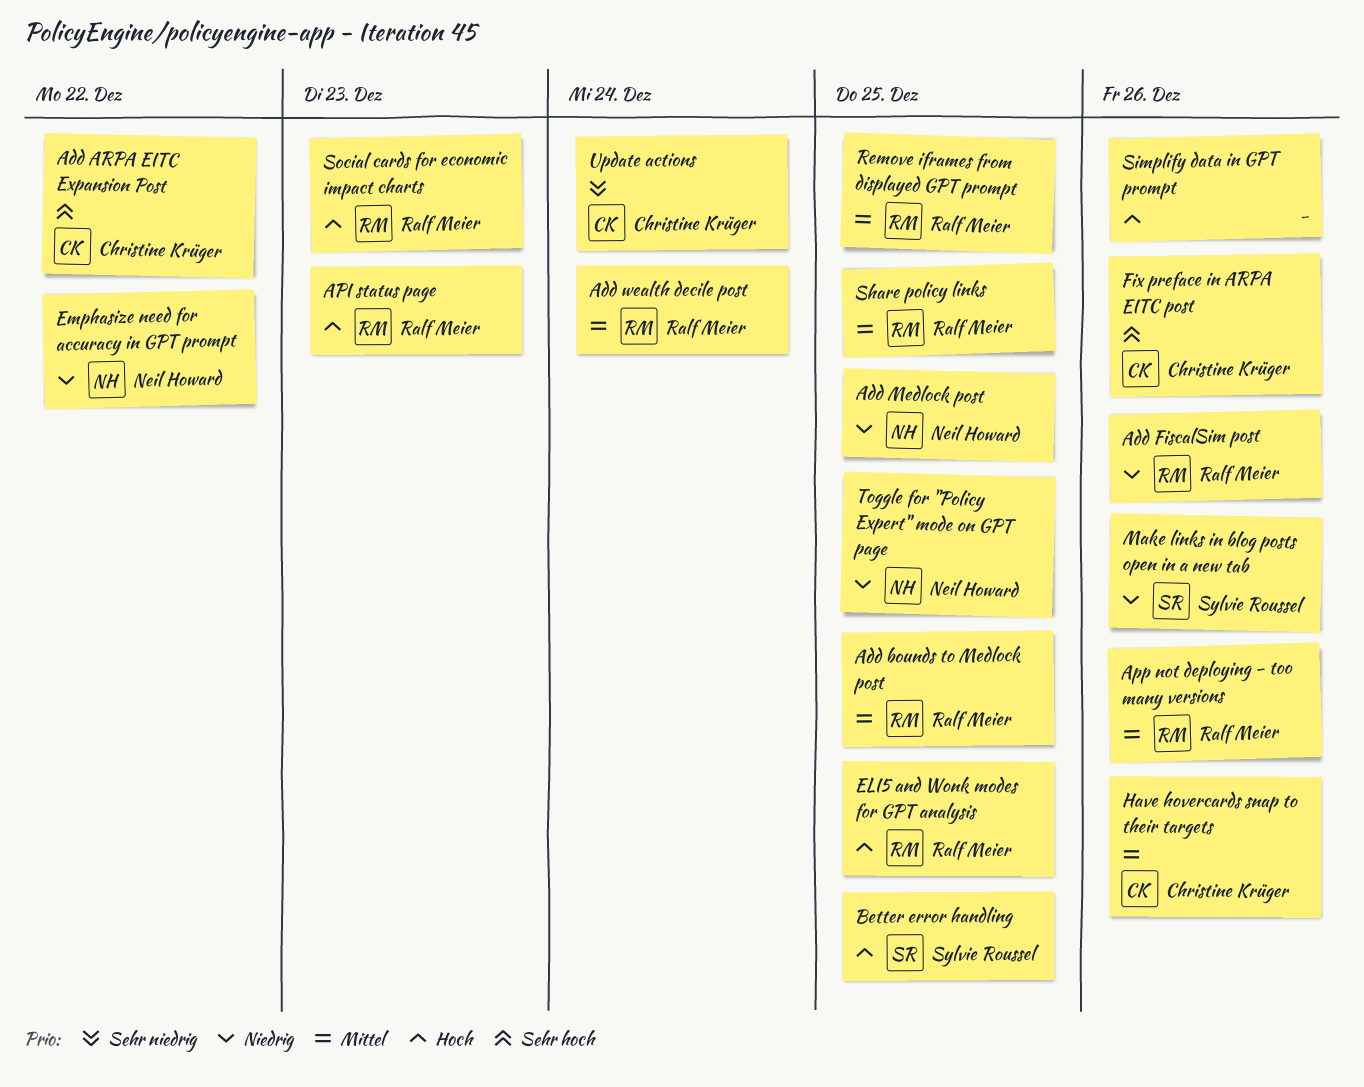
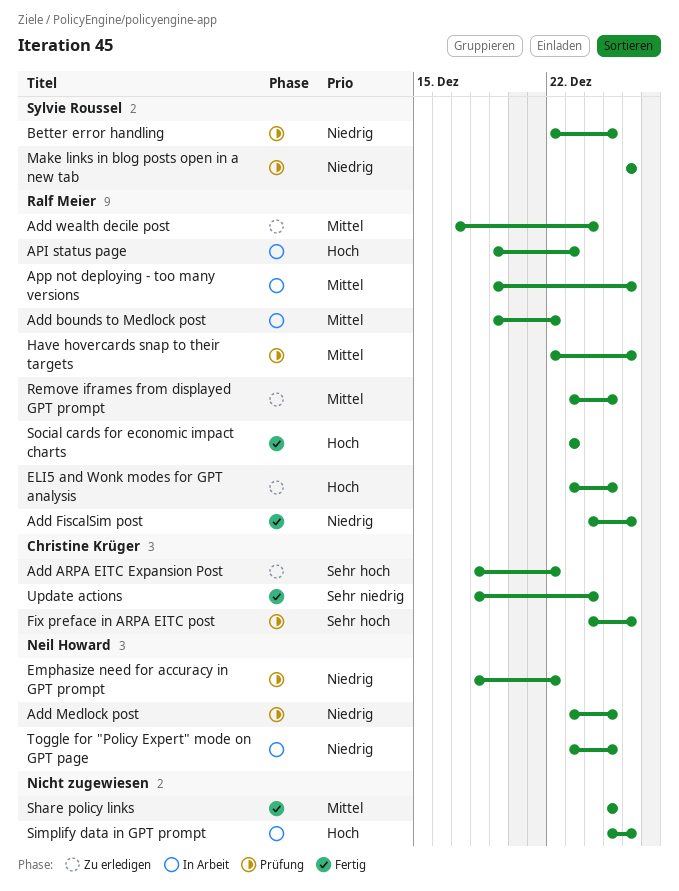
Add bounds to Medlock post, due: Dec 25 -> Dec 22
Better error handling, priority: Hoch -> Niedrig
Have hovercards snap to their targets, owner: Christine Krüger -> Ralf Meier
Share policy links, owner: Ralf Meier -> none

